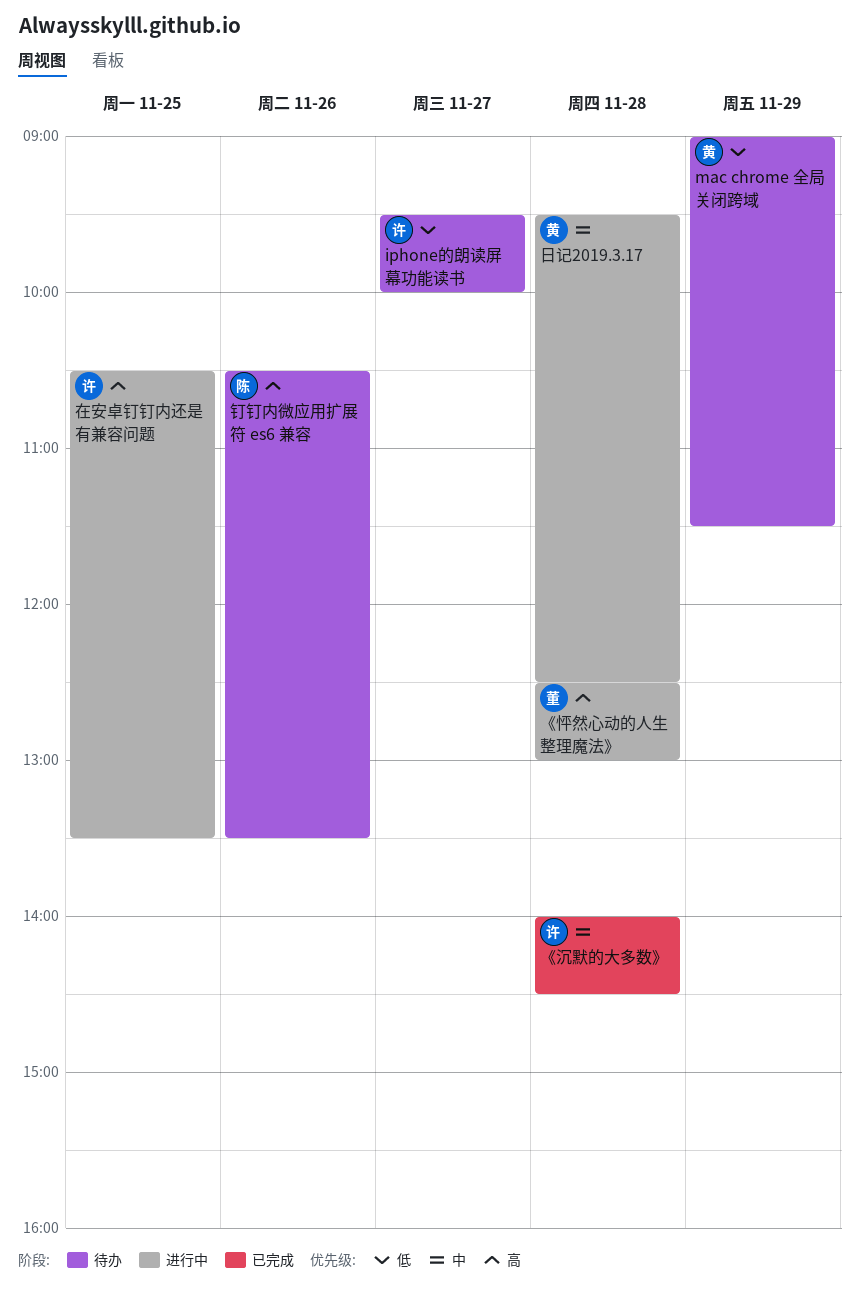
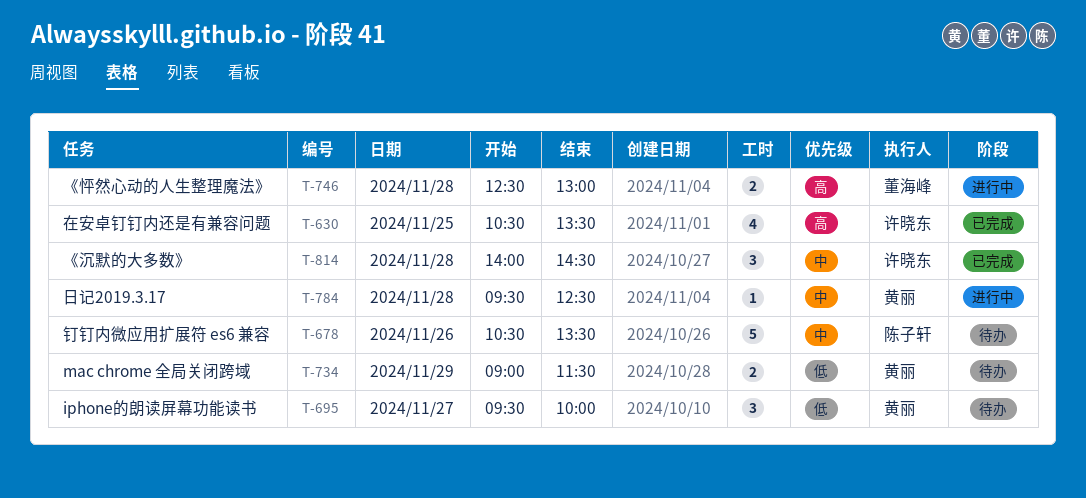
iphone的朗读屏幕功能读书, owner: 许晓东 -> 黄丽
在安卓钉钉内还是有兼容问题, status: 进行中 -> 已完成
钉钉内微应用扩展符 es6 兼容, priority: 高 -> 中

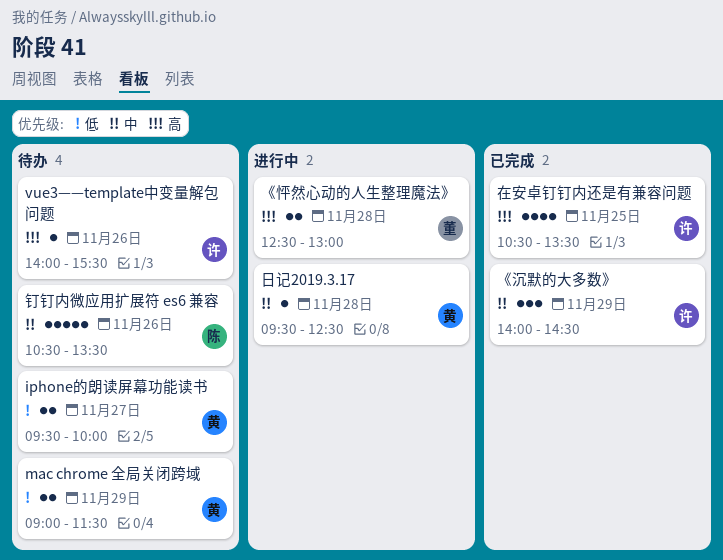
iphone的朗读屏幕功能读书, estimate: 3 -> 2
vue3——template中变量解包问题: none -> present
《沉默的大多数》, day: Nov 28 -> Nov 29

